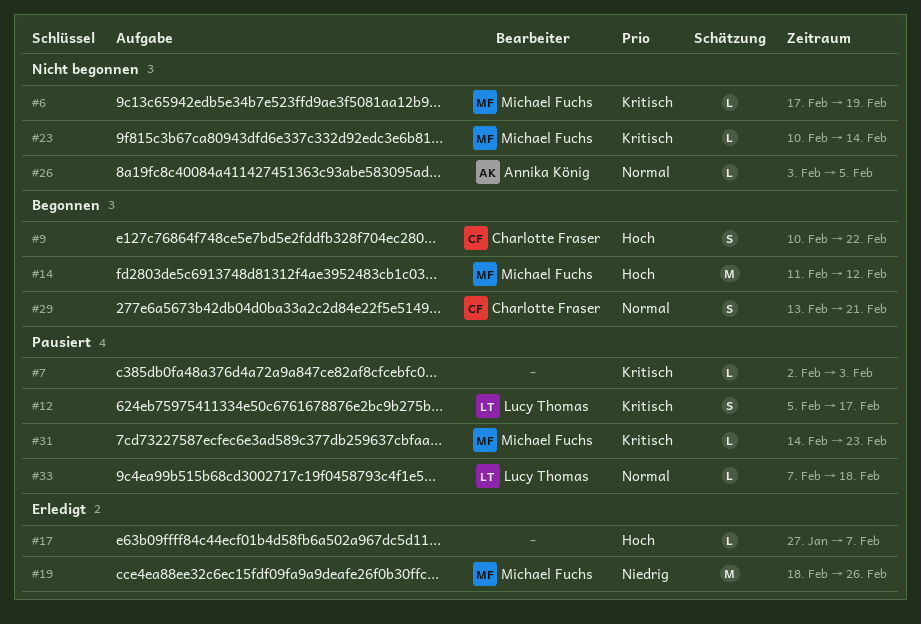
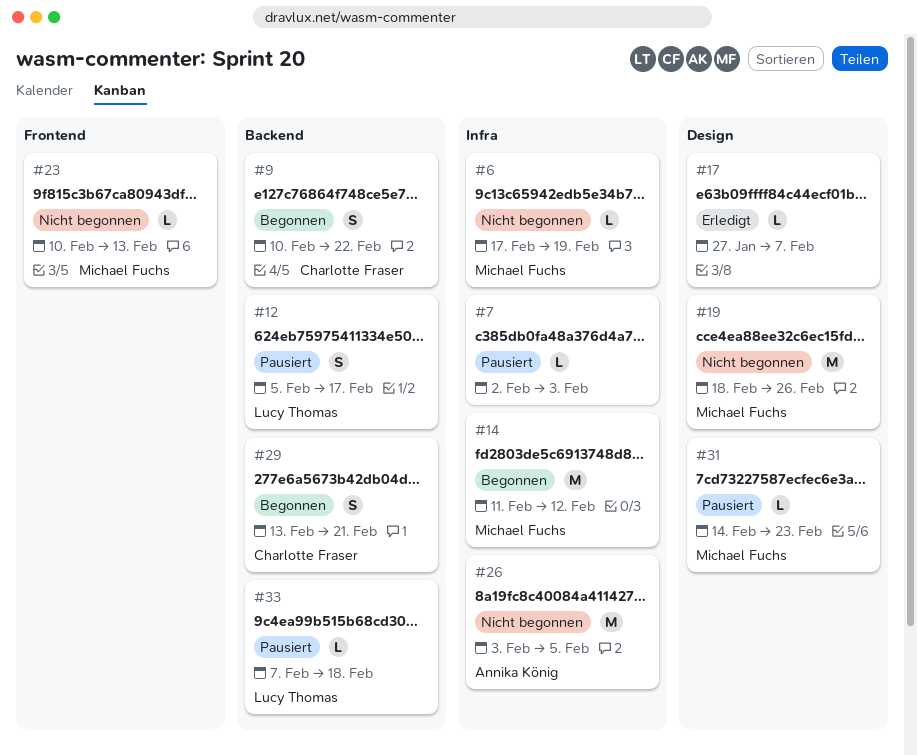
#19, status: Erledigt -> Nicht begonnen
#23, due: Feb 14 -> Feb 13
#26, estimate: L -> M

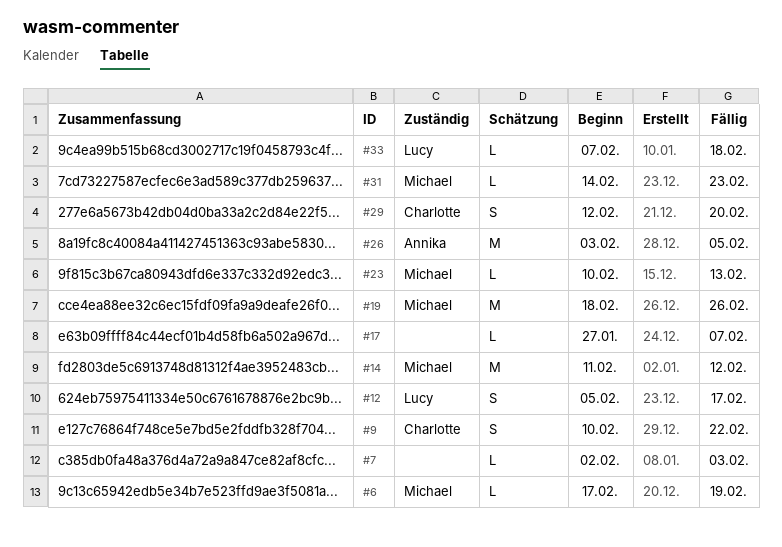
#29, start: Feb 13 -> Feb 12
#29, due: Feb 21 -> Feb 20

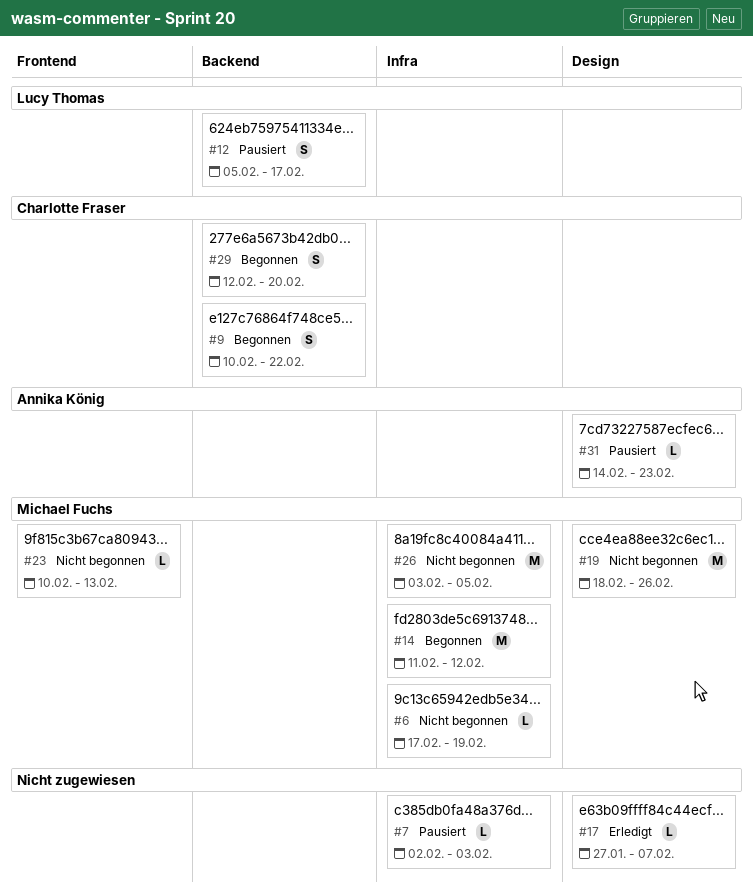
#26, owner: Annika König -> Michael Fuchs
#31, owner: Michael Fuchs -> Annika König
#33: present -> none

